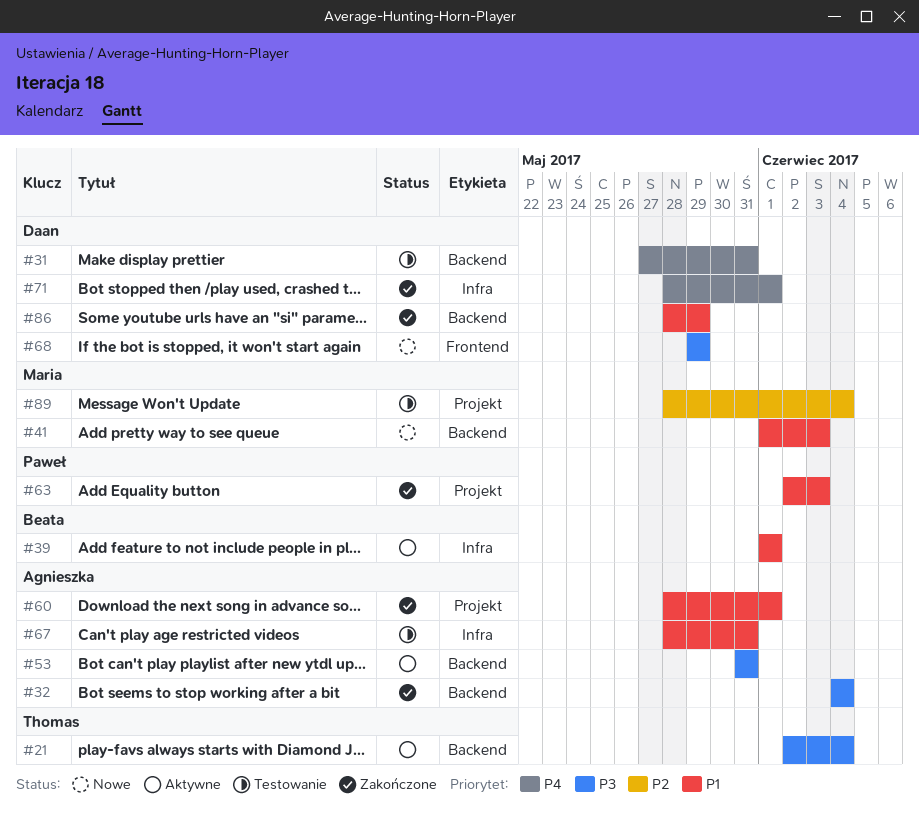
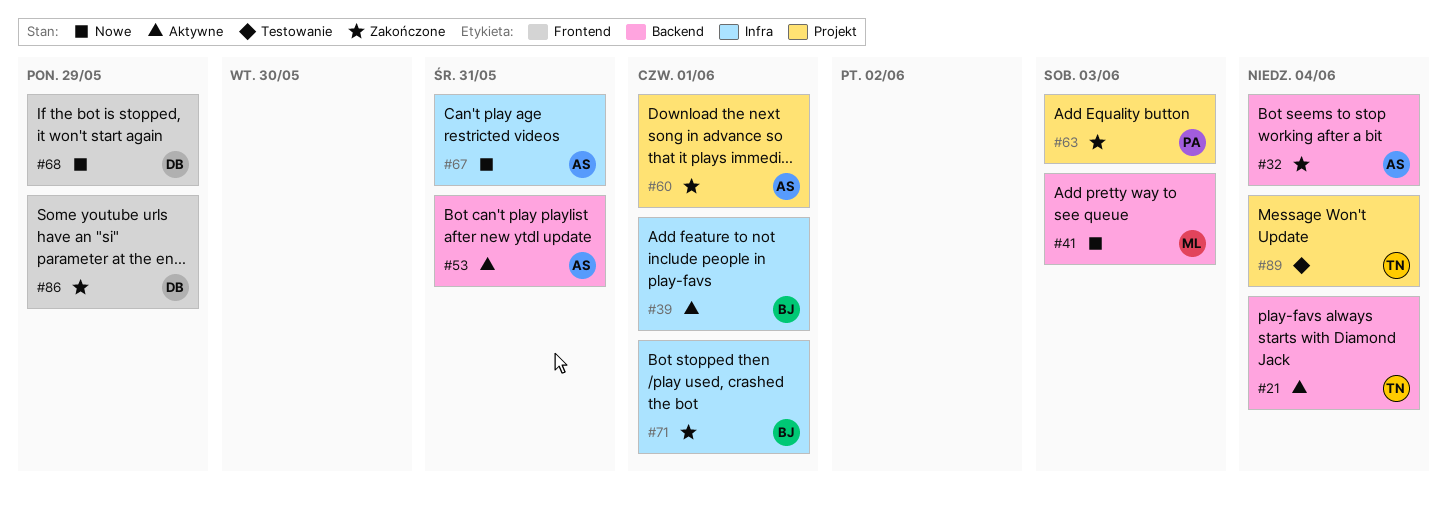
#31: present -> none
#67, status: Testowanie -> Nowe
#71, owner: Daan -> Beata
#86, label: Backend -> Frontend
#89, owner: Maria -> Thomas

